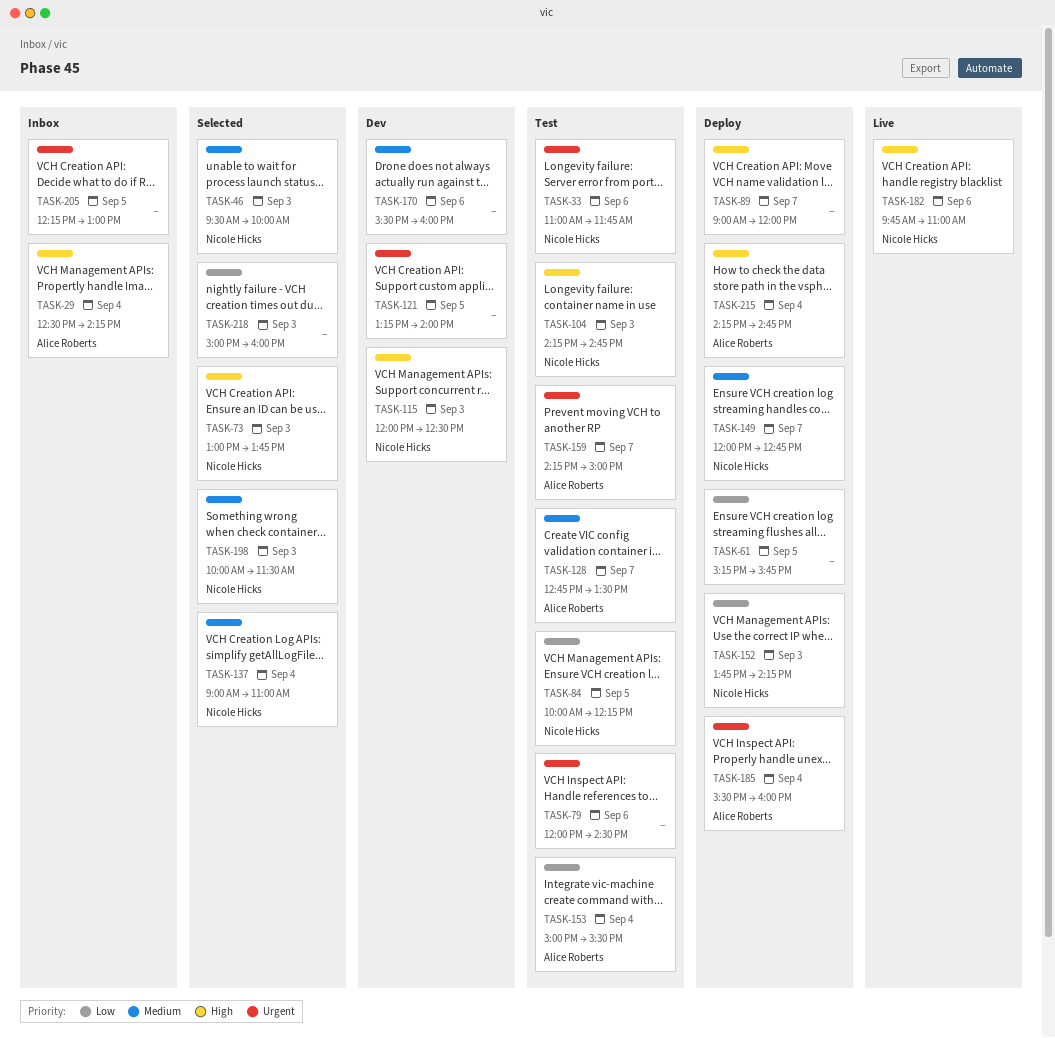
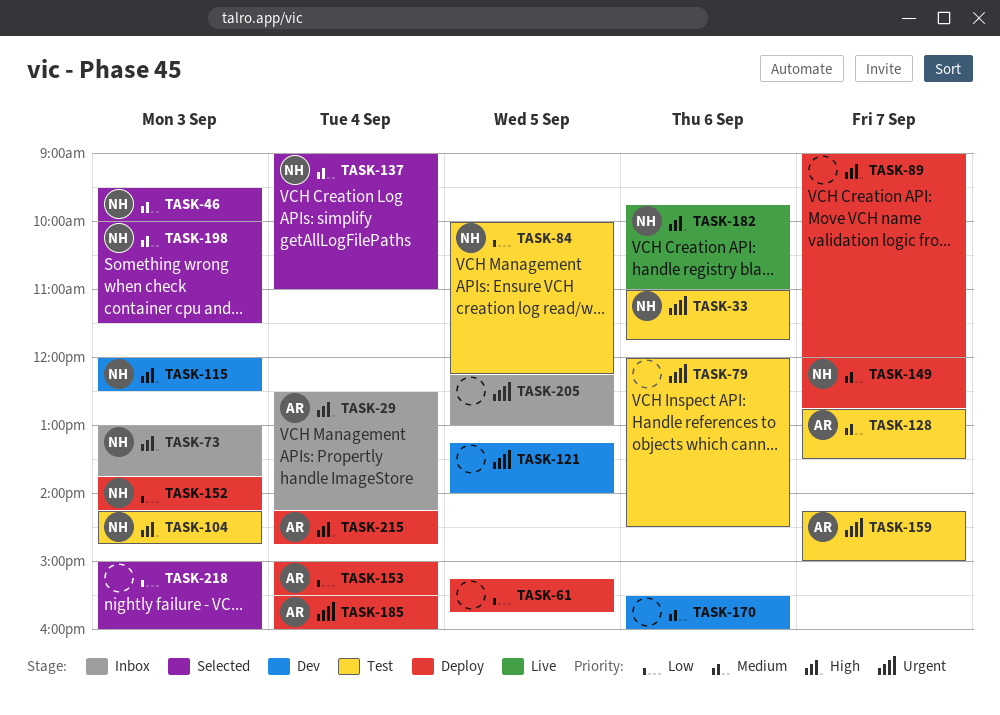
TASK-73, status: Selected -> Inbox
TASK-153, status: Test -> Deploy

